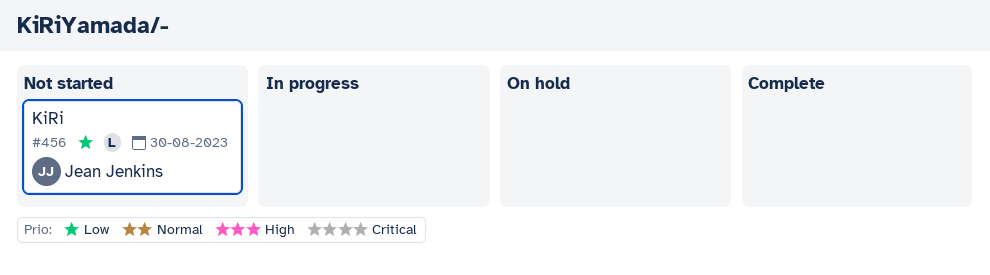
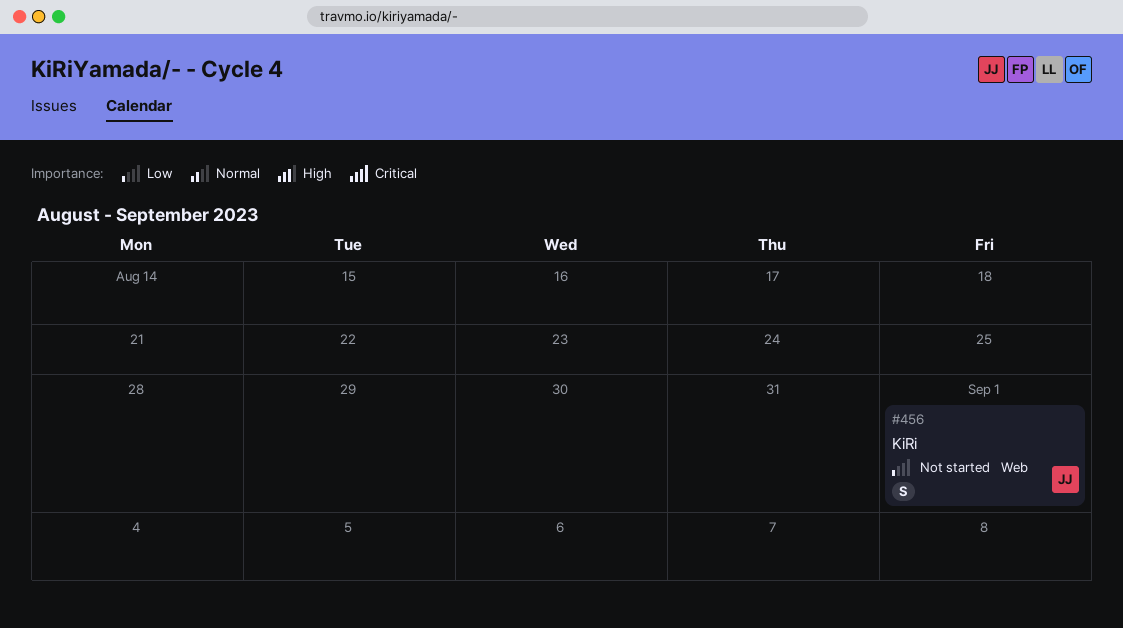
#456, estimate: L -> S
#456, due: Aug 30 -> Sep 1

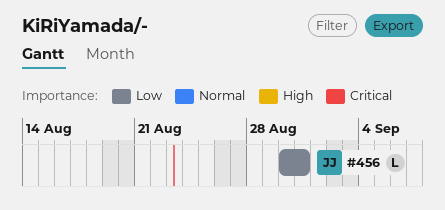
#456, estimate: S -> L
#456, due: Sep 1 -> Aug 31

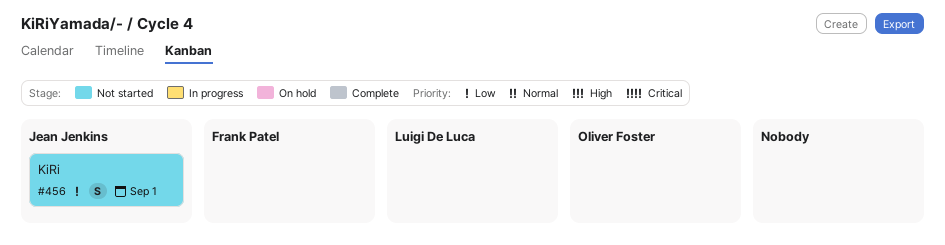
#456, estimate: L -> S
#456, due: Aug 31 -> Sep 1

